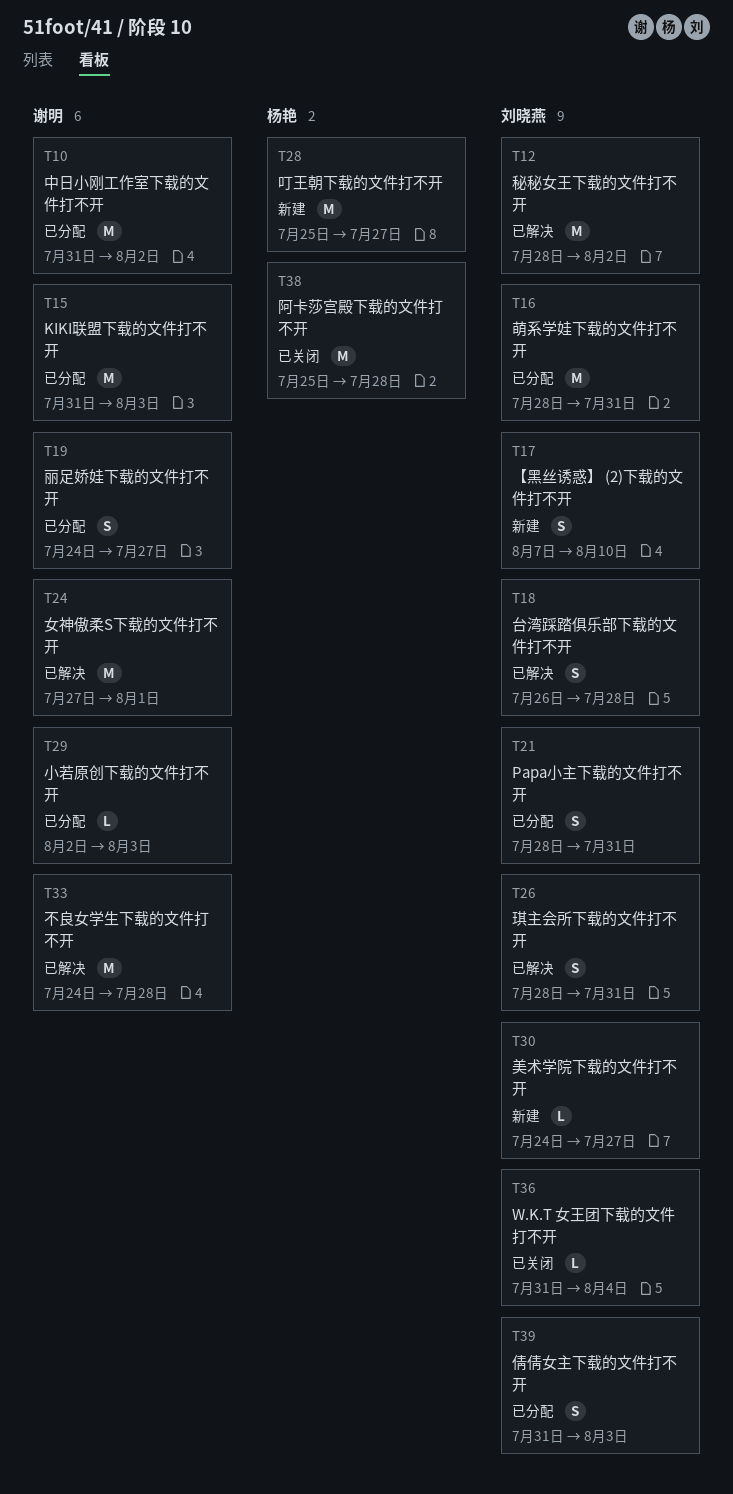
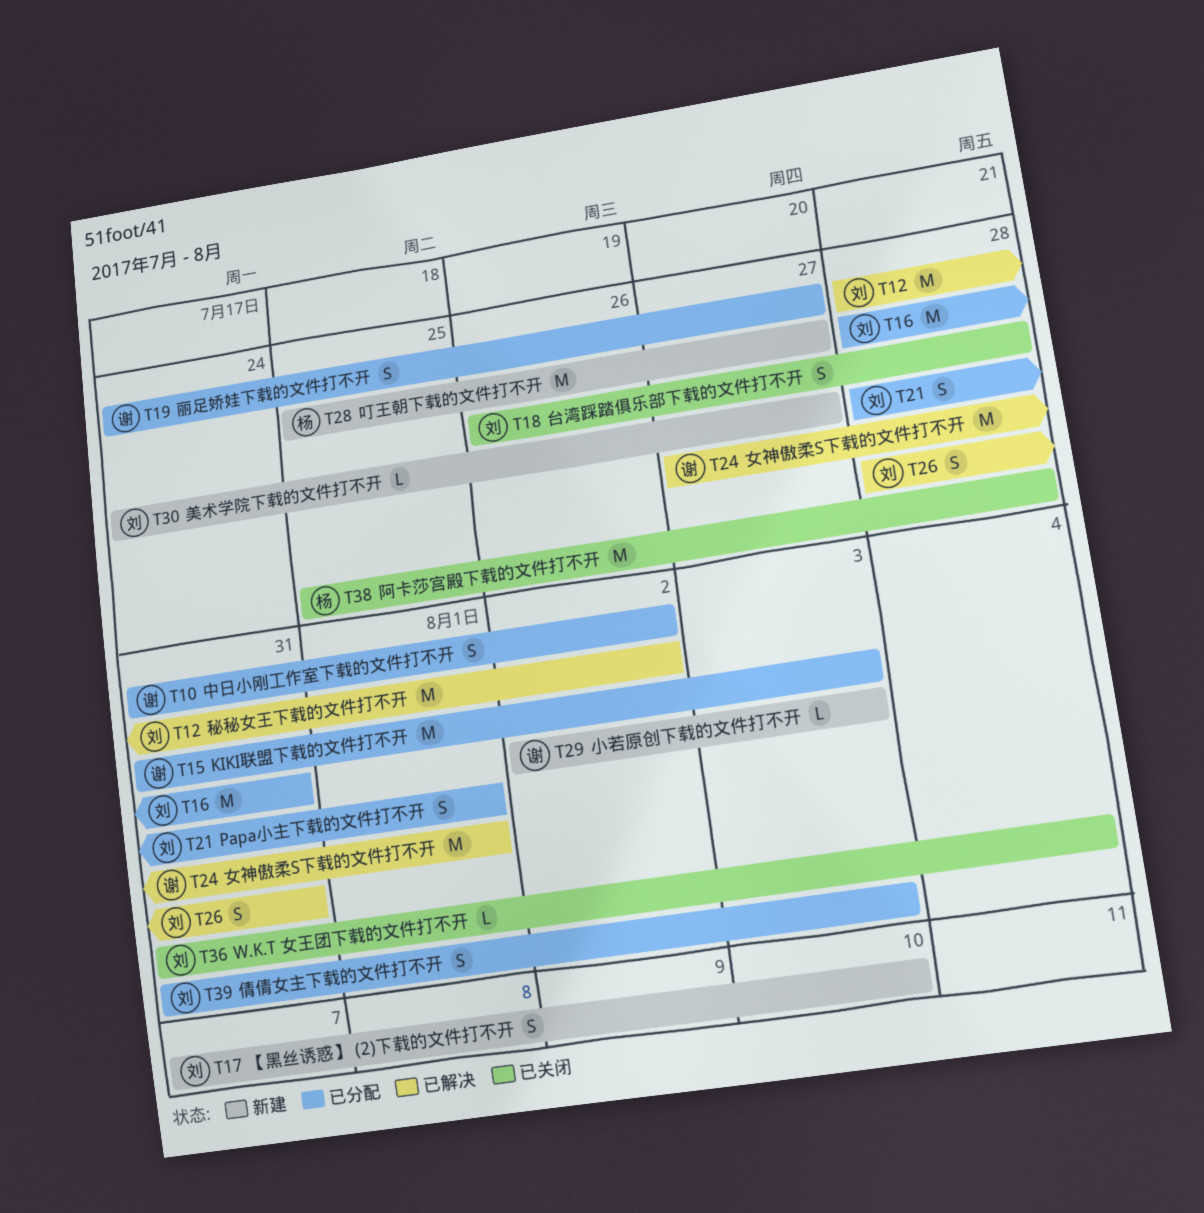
T10, estimate: M -> S
T18, status: 已解决 -> 已关闭
T21, due: Jul 31 -> Aug 1
T29, status: 已分配 -> 新建
T33: present -> none

